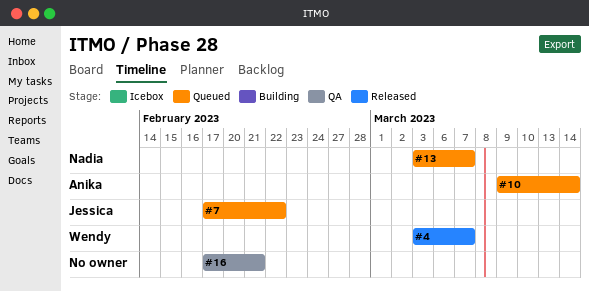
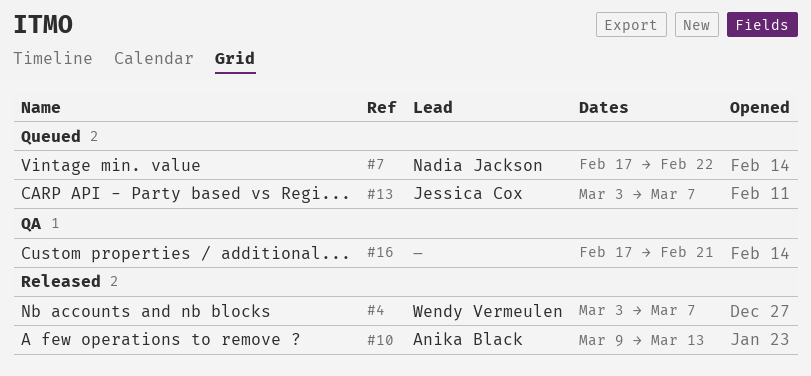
#7, owner: Jessica Cox -> Nadia Jackson
#10, status: Queued -> Released
#10, due: Mar 14 -> Mar 13
#13, owner: Nadia Jackson -> Jessica Cox

